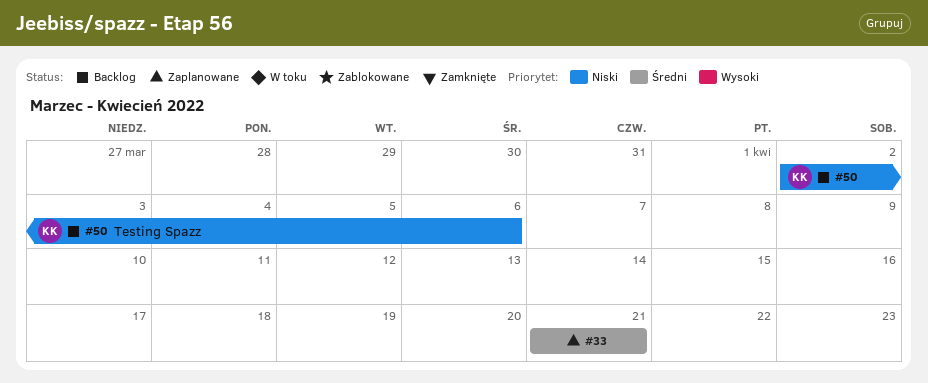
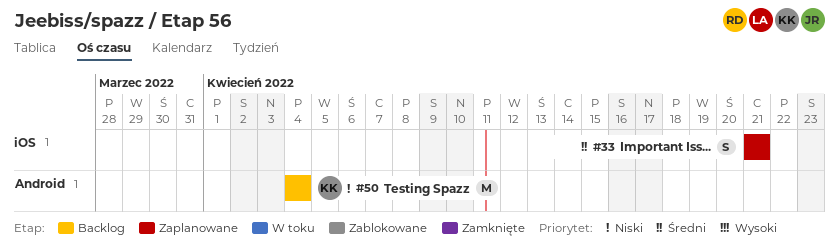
#50, start: Apr 2 -> Apr 4
#50, due: Apr 6 -> Apr 4

